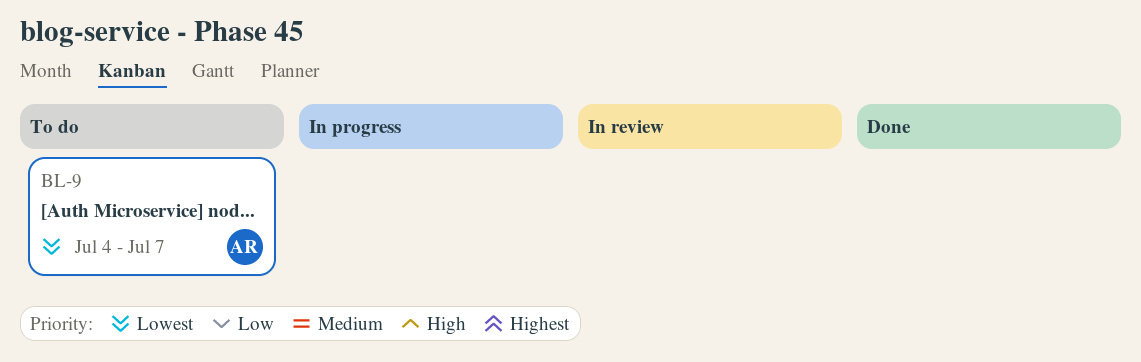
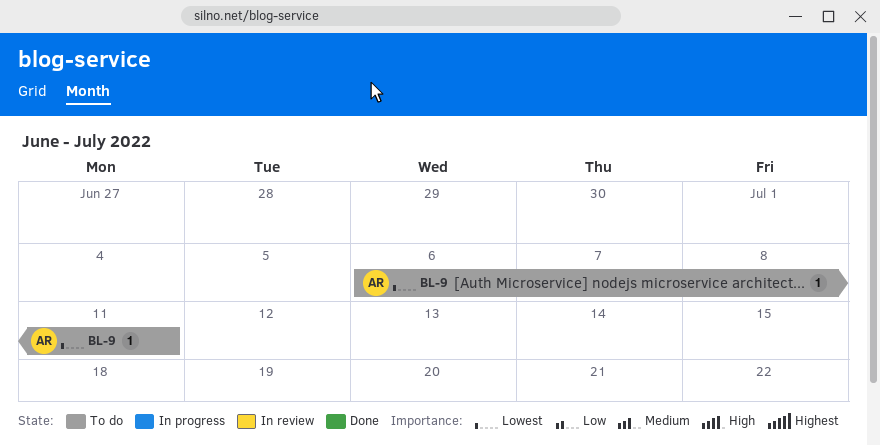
BL-9, start: Jul 4 -> Jul 6
BL-9, due: Jul 7 -> Jul 11

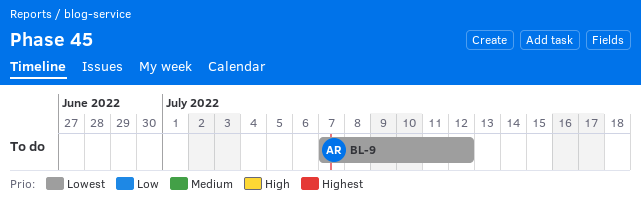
BL-9, start: Jul 6 -> Jul 7
BL-9, due: Jul 11 -> Jul 12

